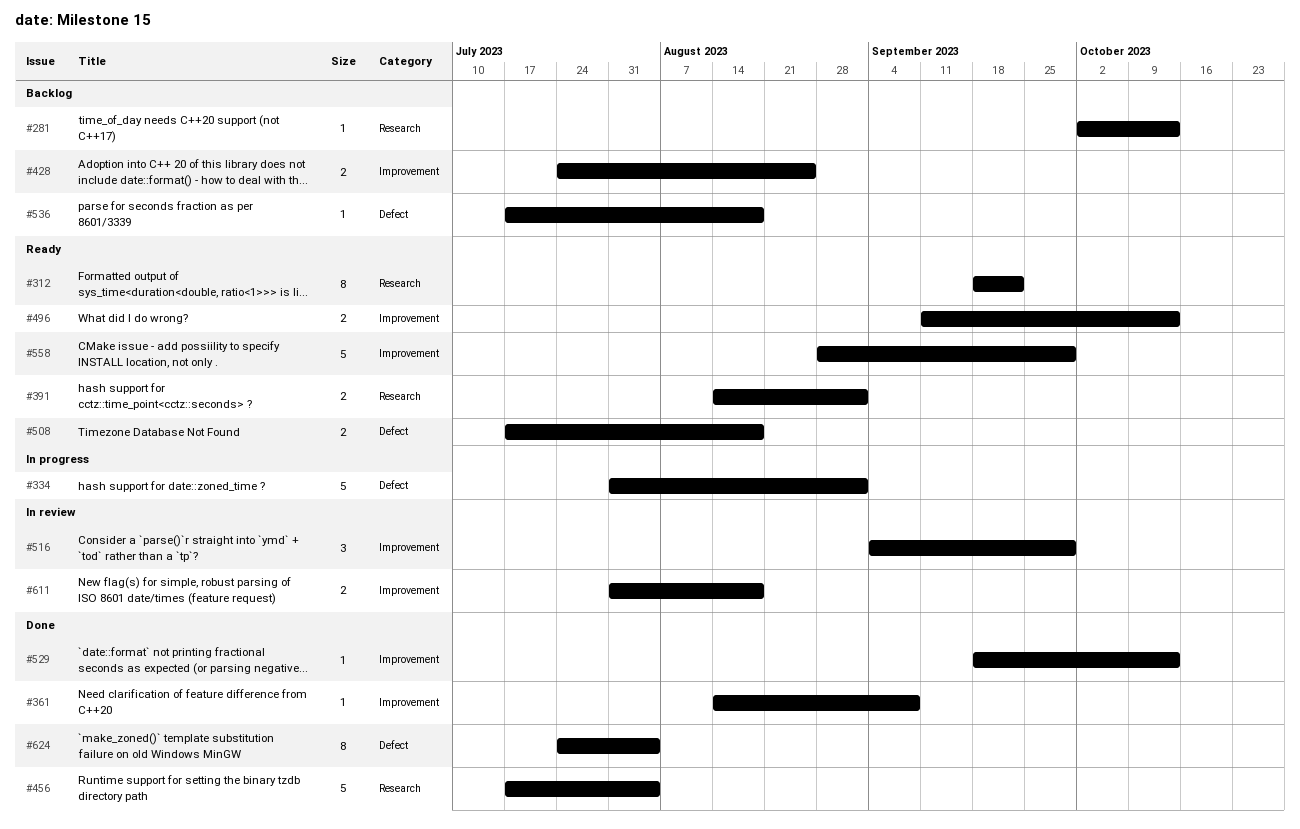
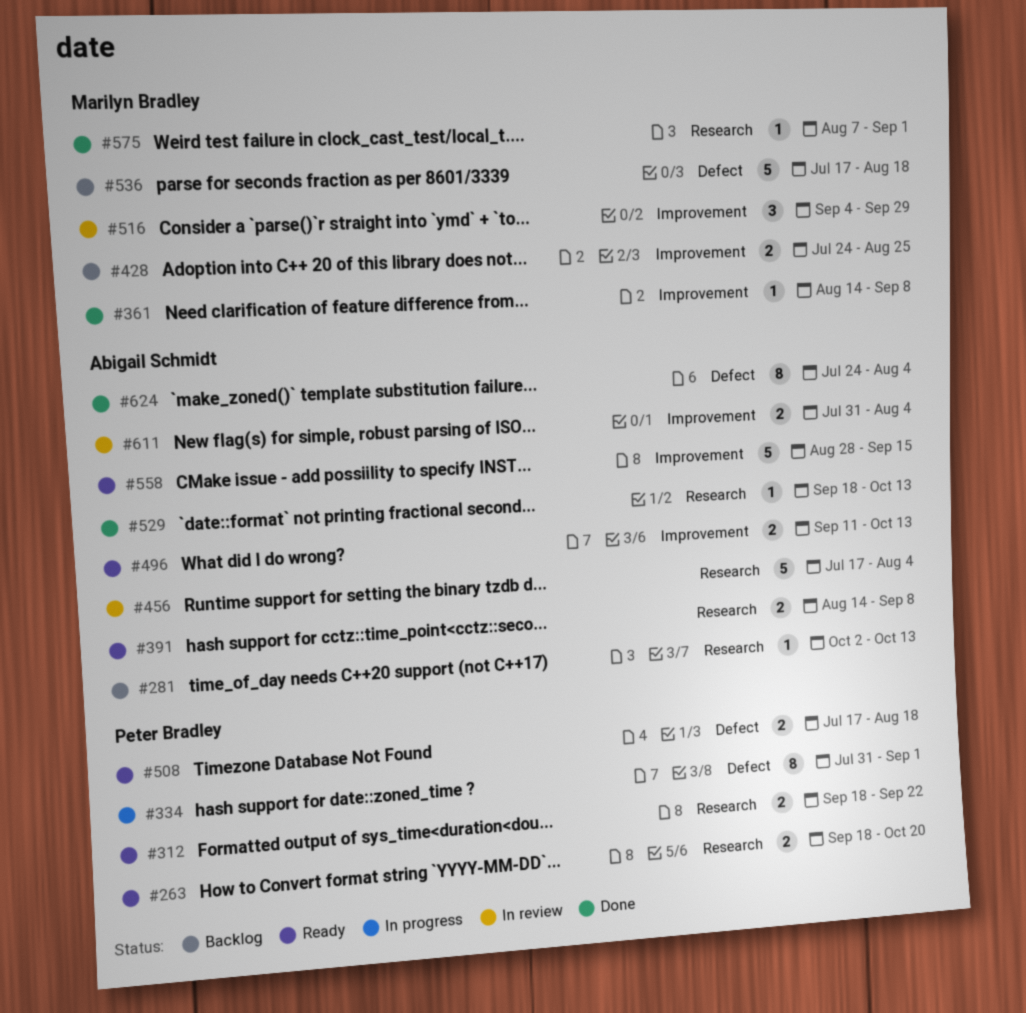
#263: none -> present
#312, estimate: 8 -> 2
#334, estimate: 5 -> 8
#391, due: Sep 1 -> Sep 8
#456, status: Done -> In review
#529, label: Improvement -> Research
#536, estimate: 1 -> 5
#558, due: Sep 29 -> Sep 15
#575: none -> present
#611, due: Aug 18 -> Aug 4

